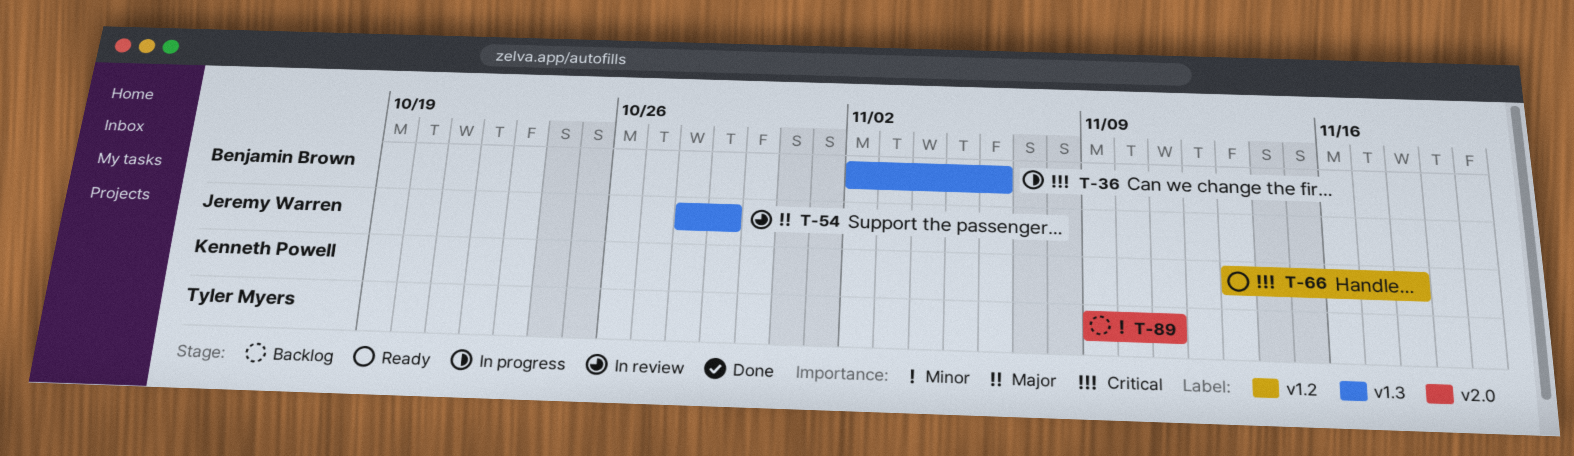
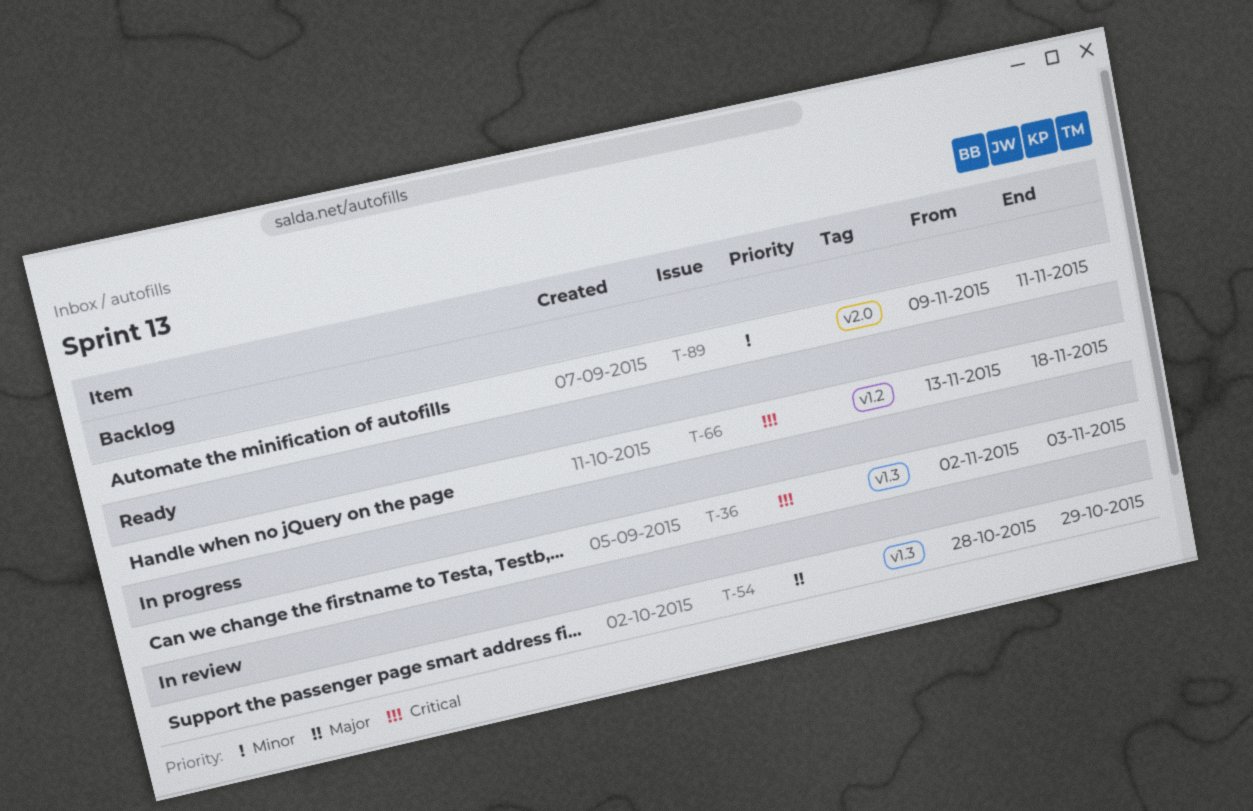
T-36, due: Nov 6 -> Nov 3

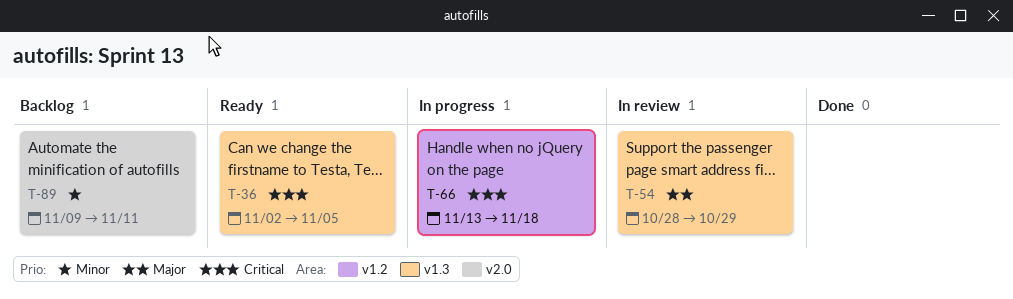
T-36, status: In progress -> Ready
T-36, due: Nov 3 -> Nov 5
T-66, status: Ready -> In progress

